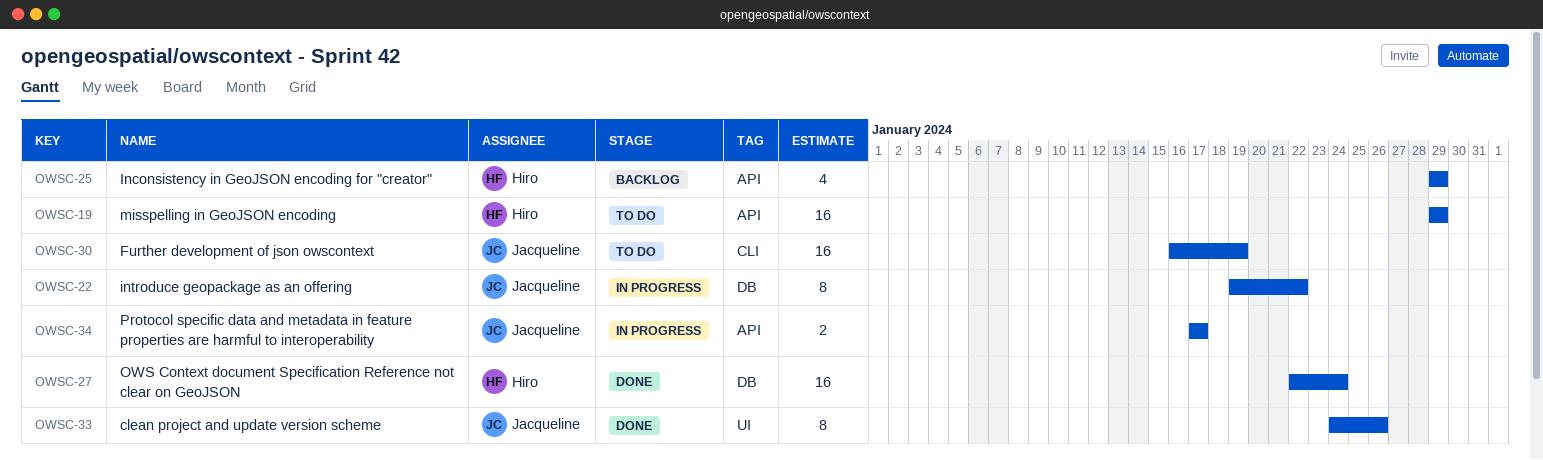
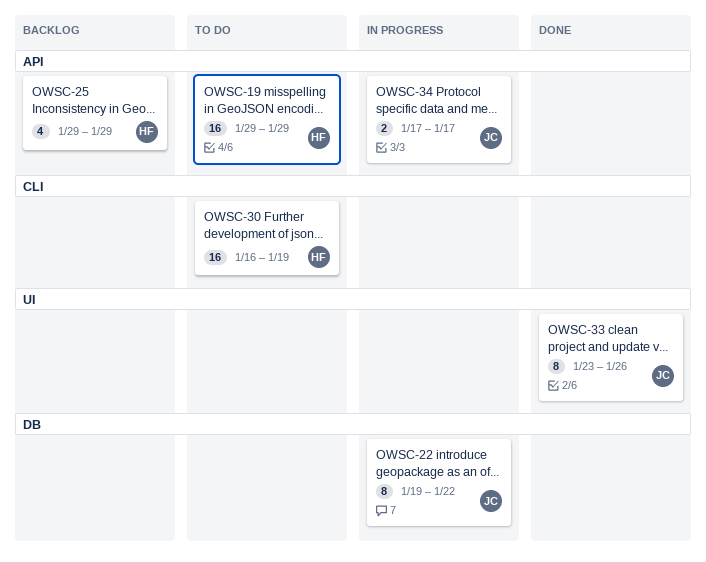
OWSC-27: present -> none
OWSC-30, owner: Jacqueline -> Hiro
OWSC-33, start: Jan 24 -> Jan 23

